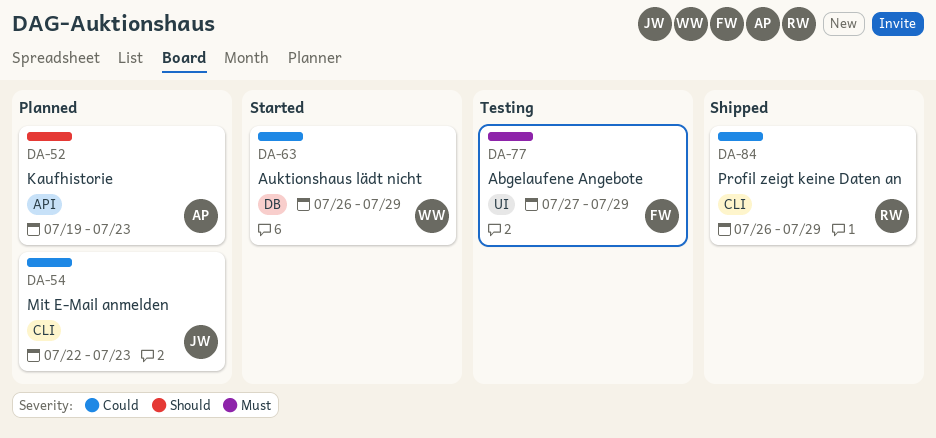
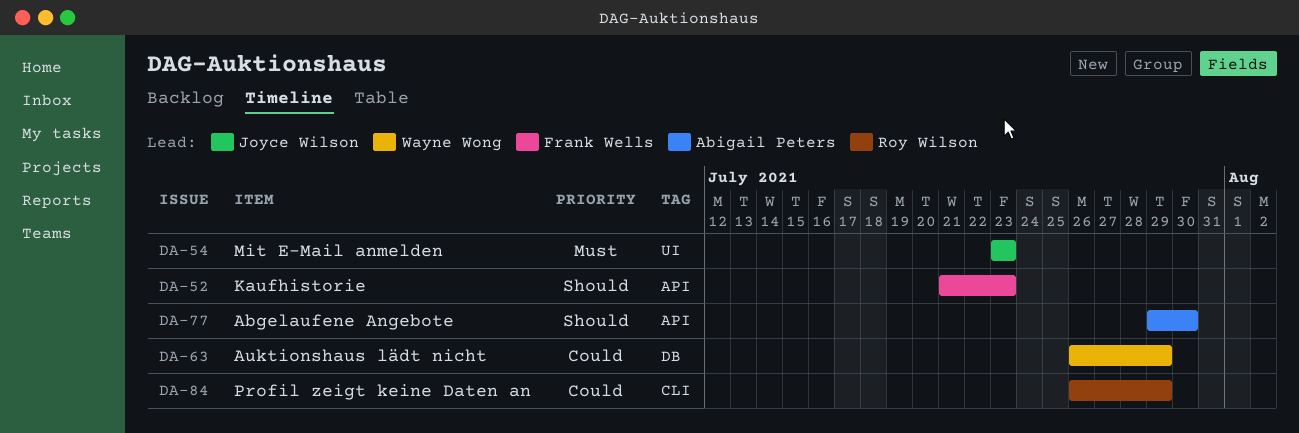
DA-52, owner: Abigail Peters -> Frank Wells
DA-52, start: Jul 19 -> Jul 21
DA-54, priority: Could -> Must
DA-54, label: CLI -> UI
DA-54, start: Jul 22 -> Jul 23
DA-77, owner: Frank Wells -> Abigail Peters
DA-77, priority: Must -> Should
DA-77, label: UI -> API
DA-77, start: Jul 27 -> Jul 29
DA-77, due: Jul 29 -> Jul 30

